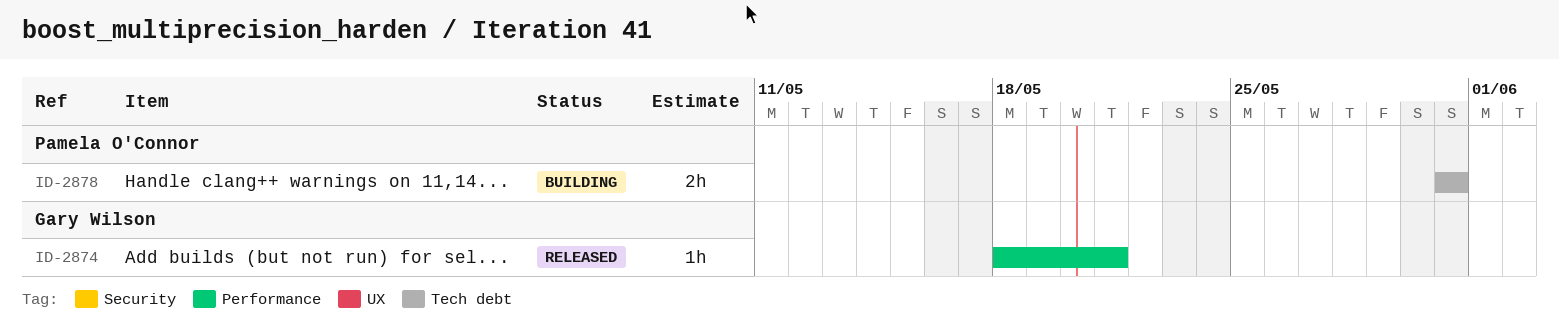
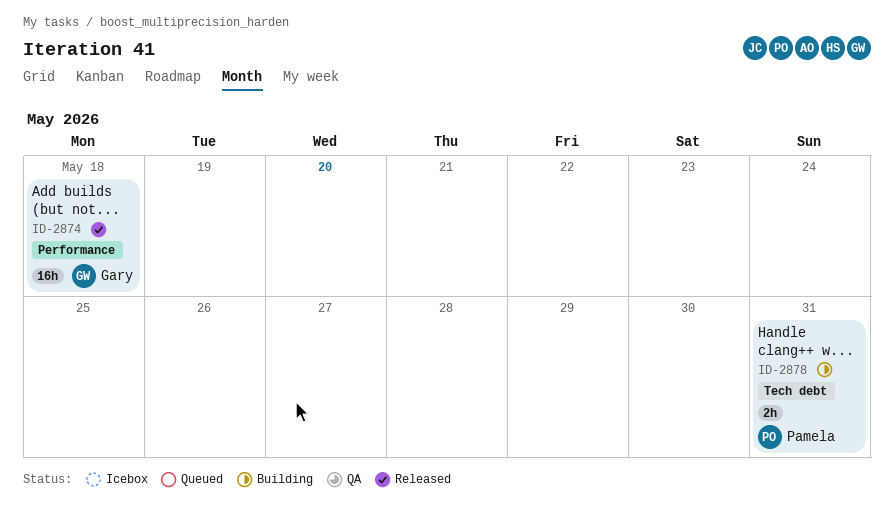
ID-2874, estimate: 1h -> 16h
ID-2874, due: May 21 -> May 18

